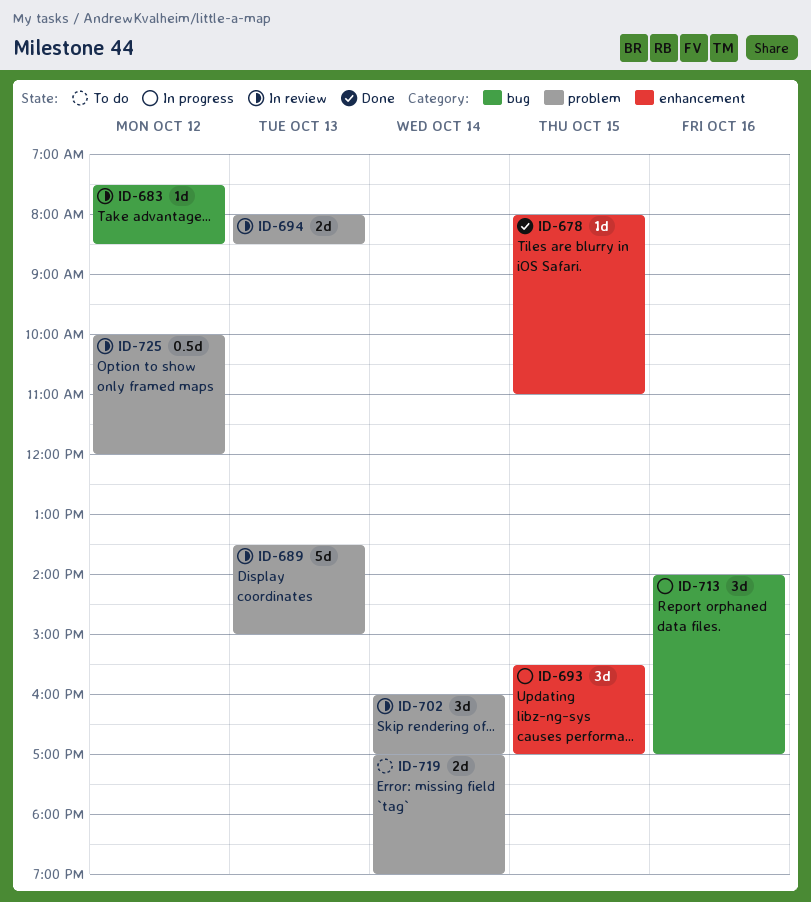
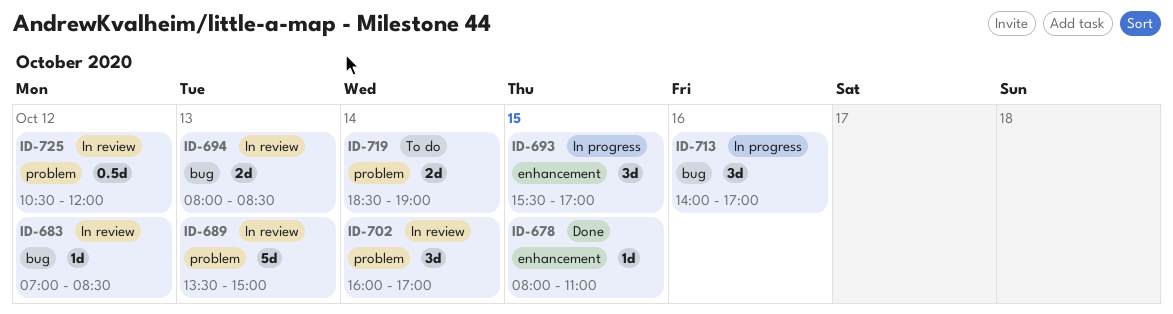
ID-683, begins: 07:30 -> 07:00
ID-694, label: problem -> bug
ID-719, begins: 17:00 -> 18:30
ID-725, begins: 10:00 -> 10:30

